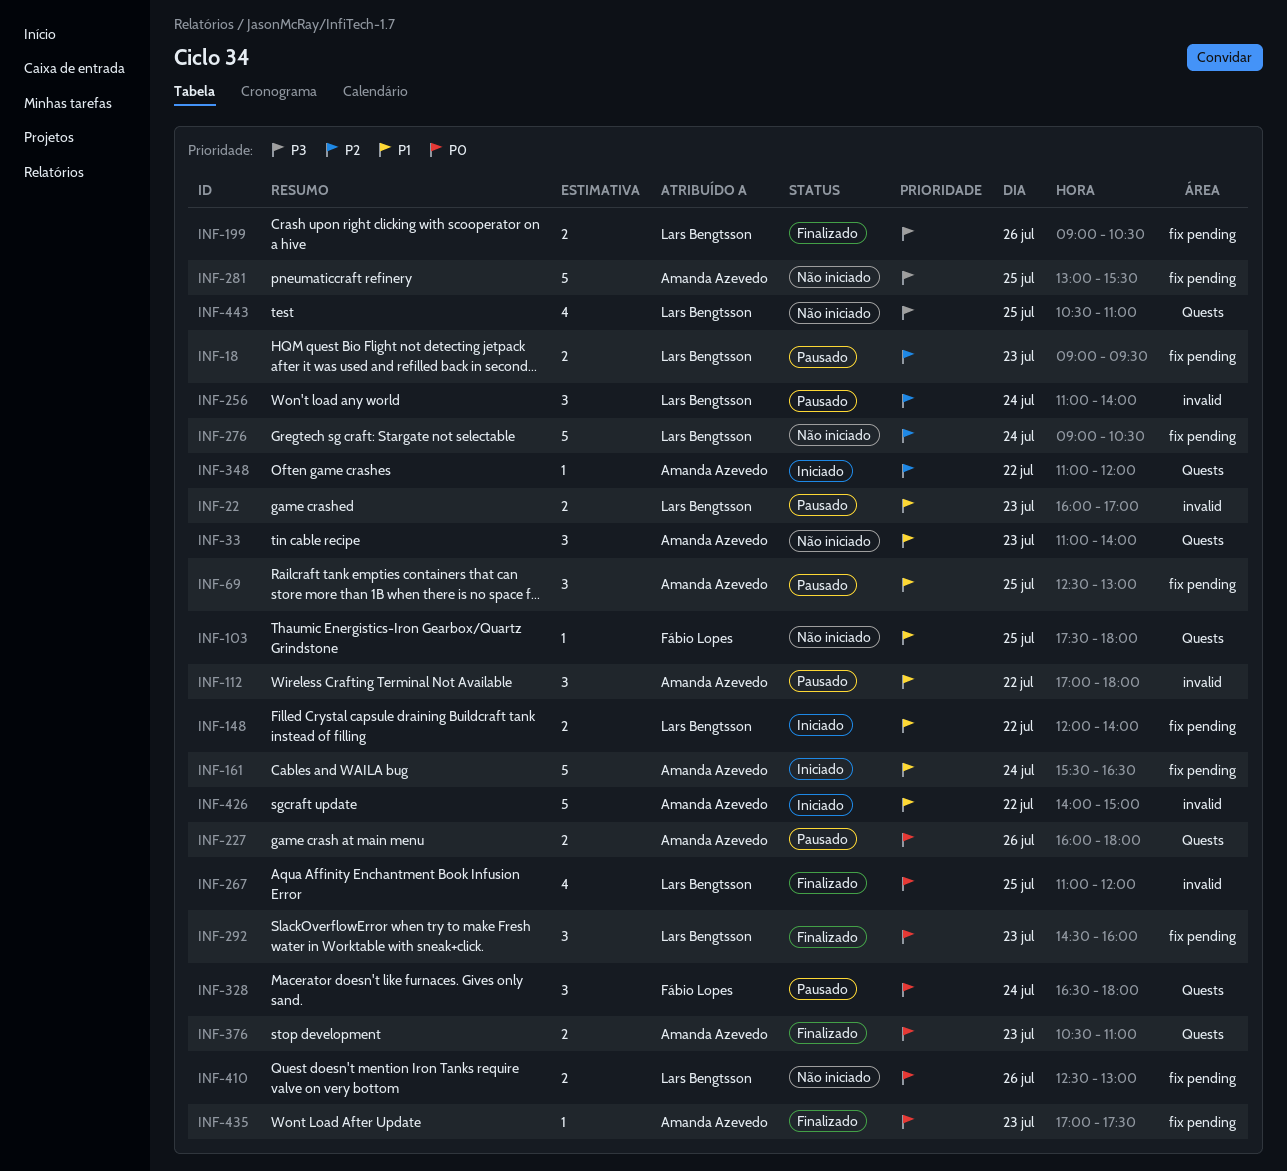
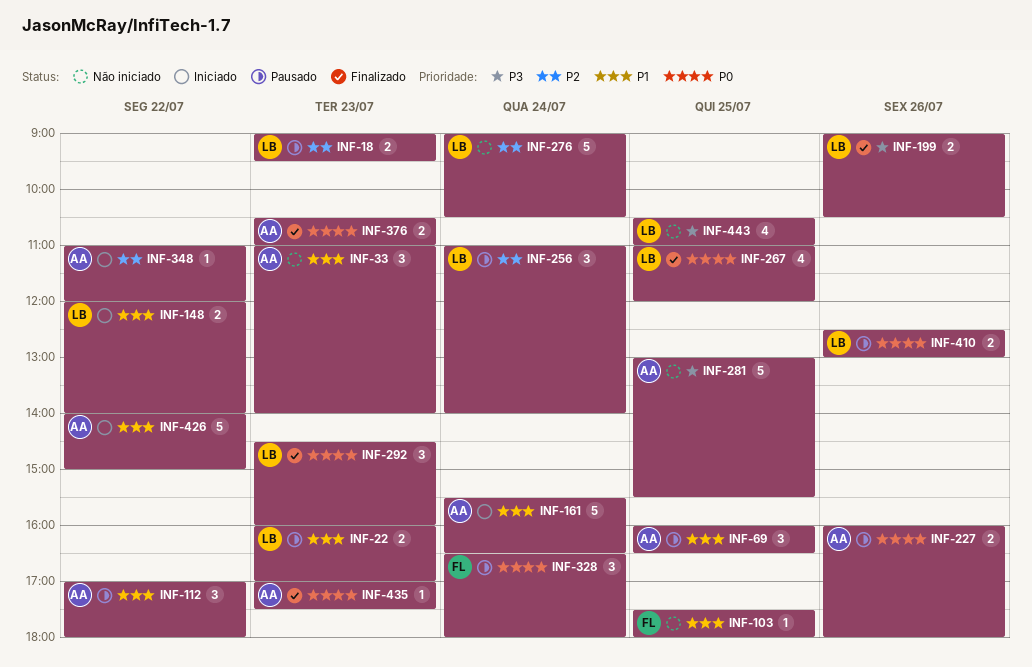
INF-69, begins: 12:30 -> 16:00
INF-69, ends: 13:00 -> 16:30
INF-410, status: Não iniciado -> Pausado

